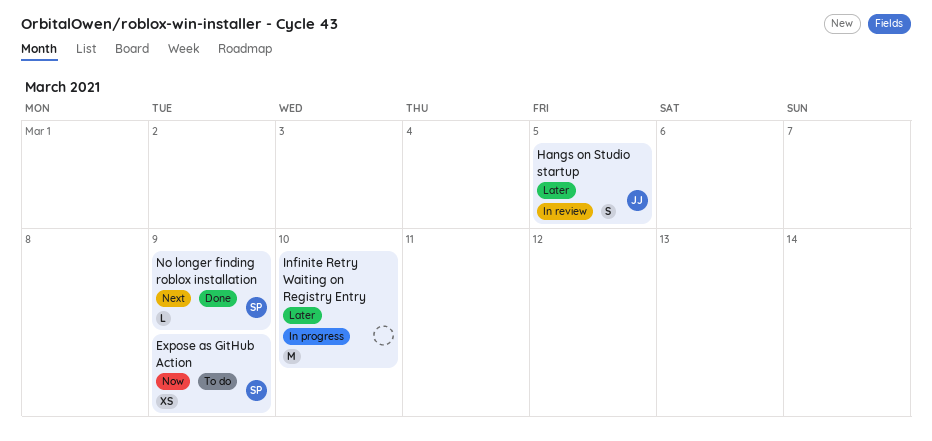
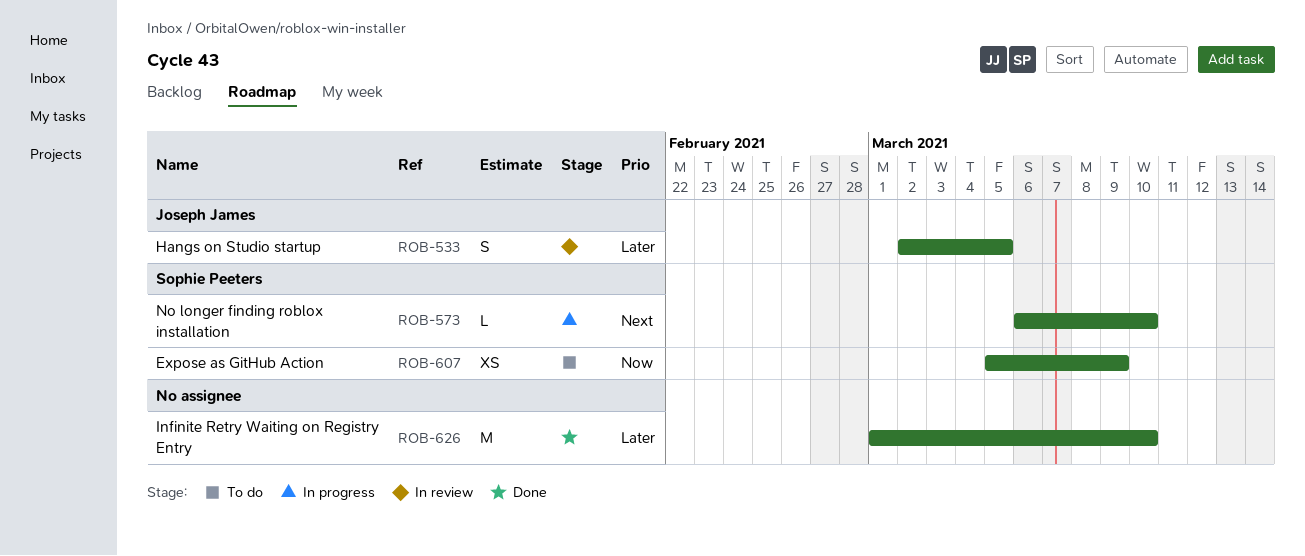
Infinite Retry Waiting on Registry Entry, status: In progress -> Done
No longer finding roblox installation, status: Done -> In progress
No longer finding roblox installation, due: Mar 9 -> Mar 10

